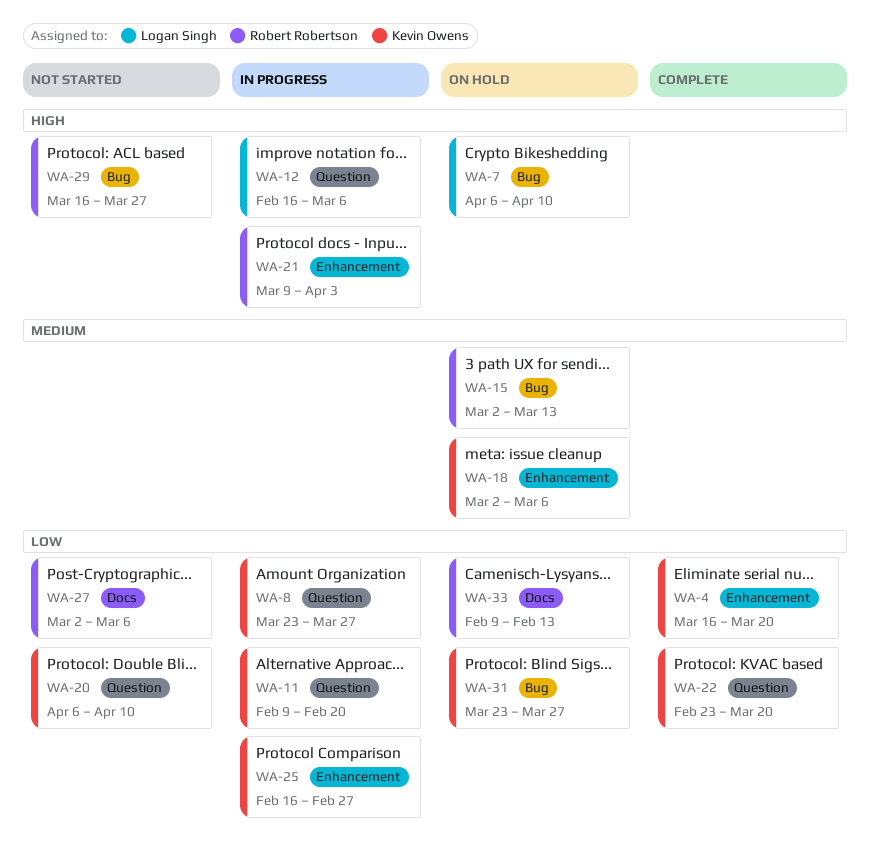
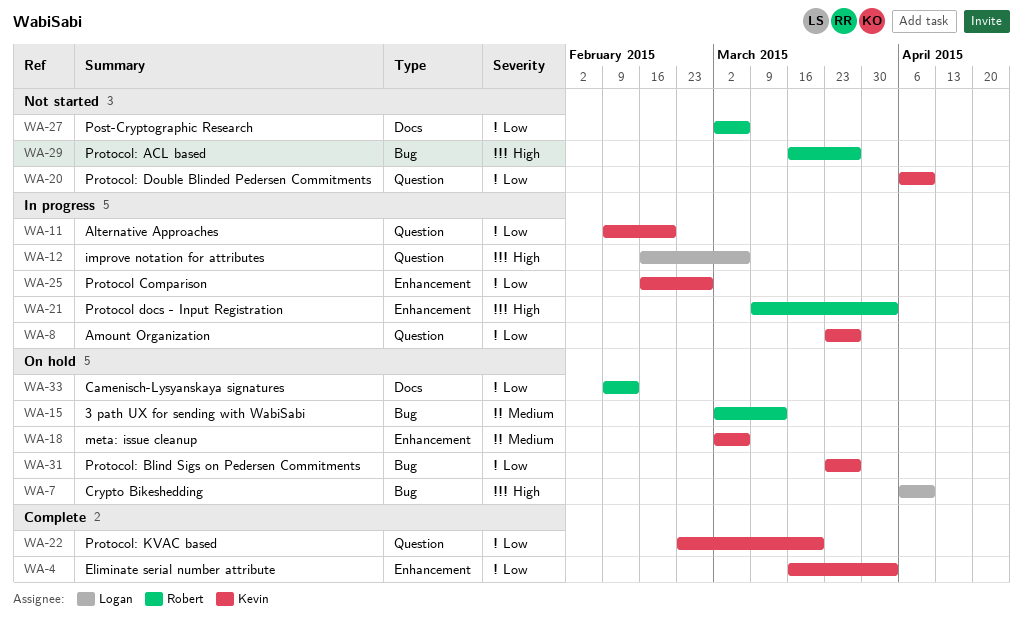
WA-4, due: Mar 20 -> Apr 3

